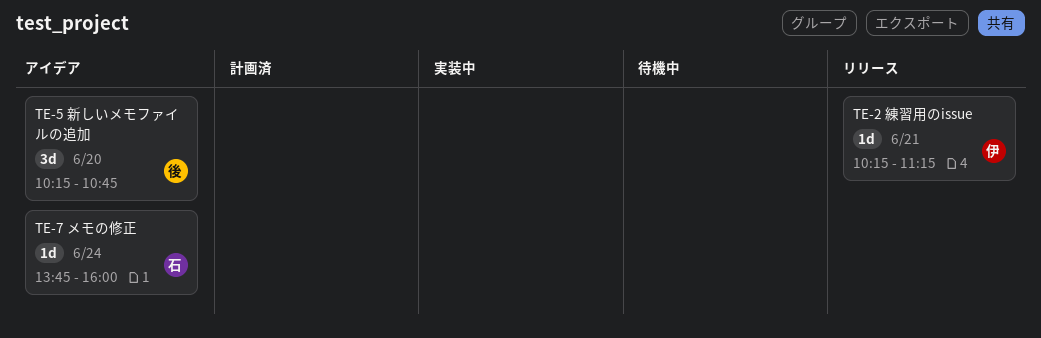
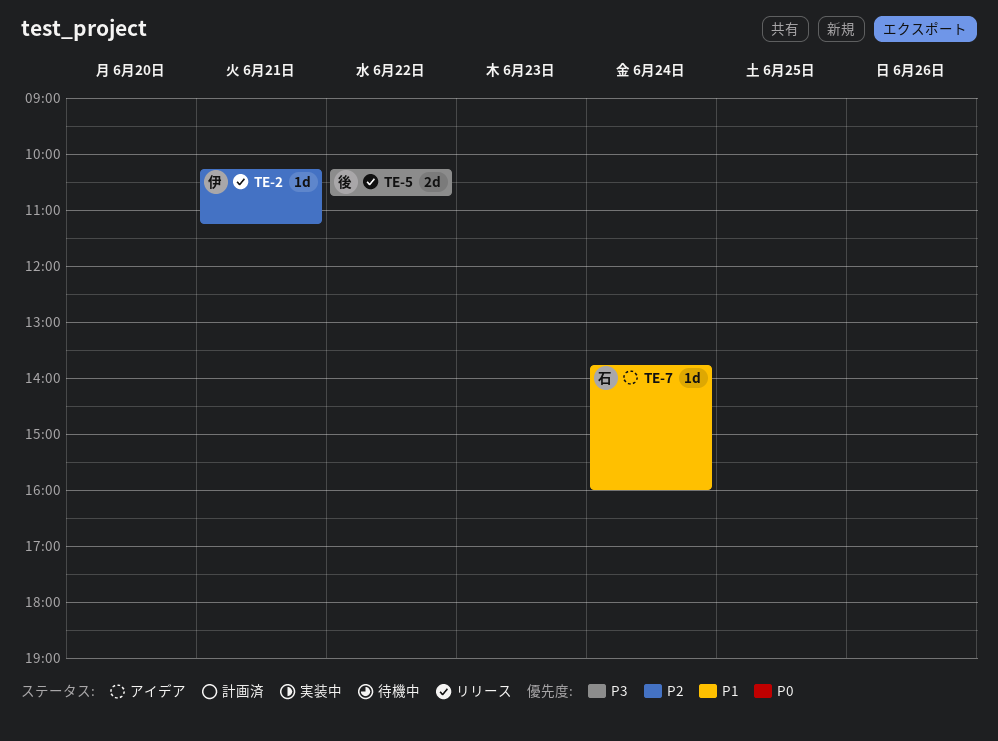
TE-5, status: アイデア -> リリース
TE-5, estimate: 3d -> 2d
TE-5, day: Jun 20 -> Jun 22

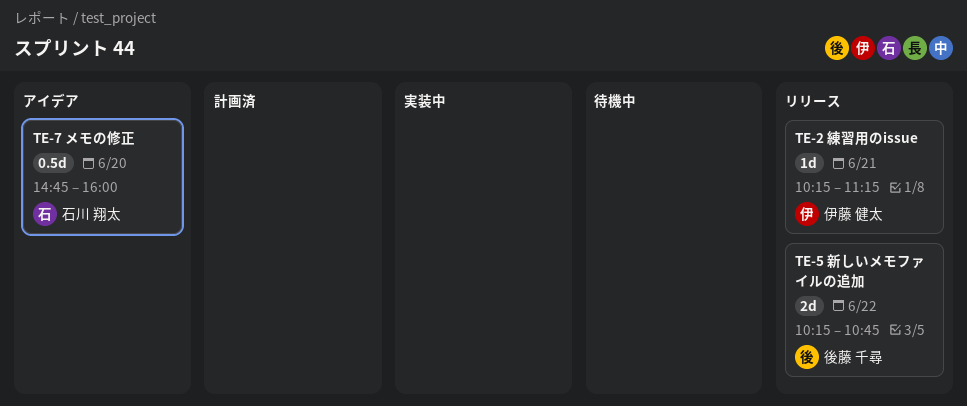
TE-7, estimate: 1d -> 0.5d
TE-7, day: Jun 24 -> Jun 20
TE-7, begins: 13:45 -> 14:45

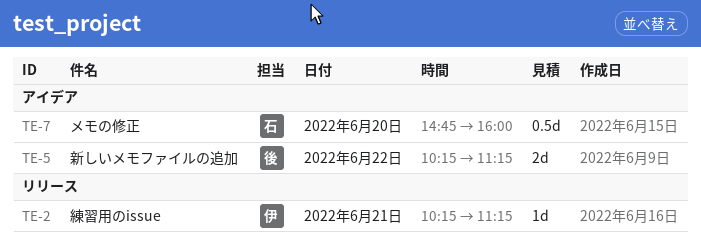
TE-5, status: リリース -> アイデア
TE-5, ends: 10:45 -> 11:15

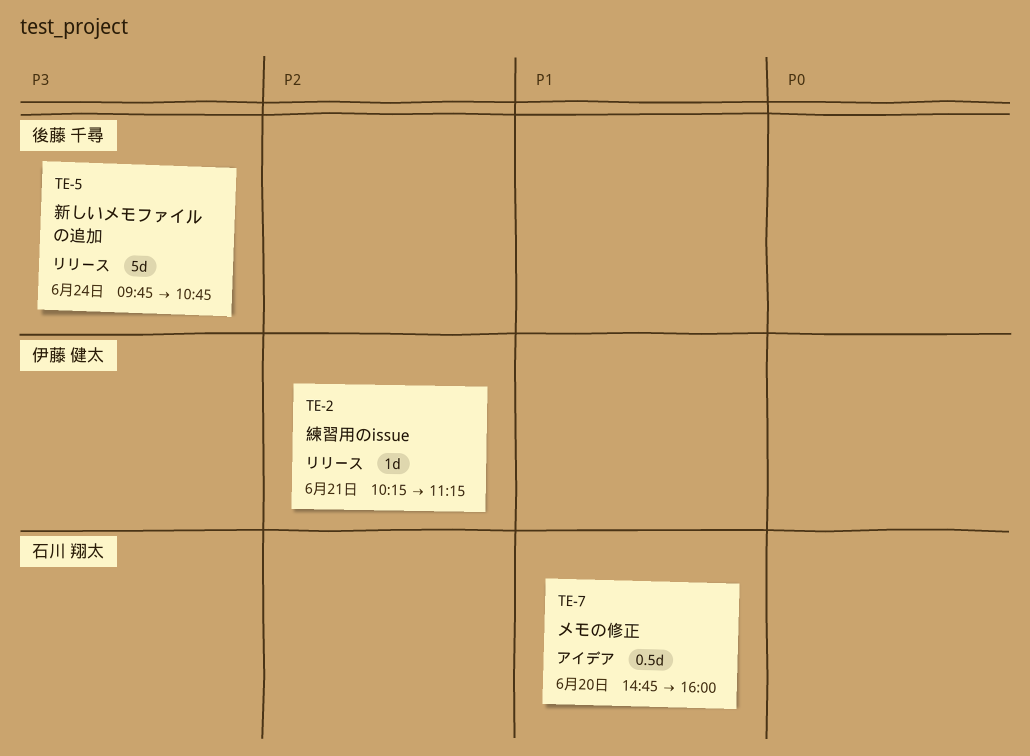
TE-5, status: アイデア -> リリース
TE-5, estimate: 2d -> 5d
TE-5, day: Jun 22 -> Jun 24
TE-5, begins: 10:15 -> 09:45
TE-5, ends: 11:15 -> 10:45

